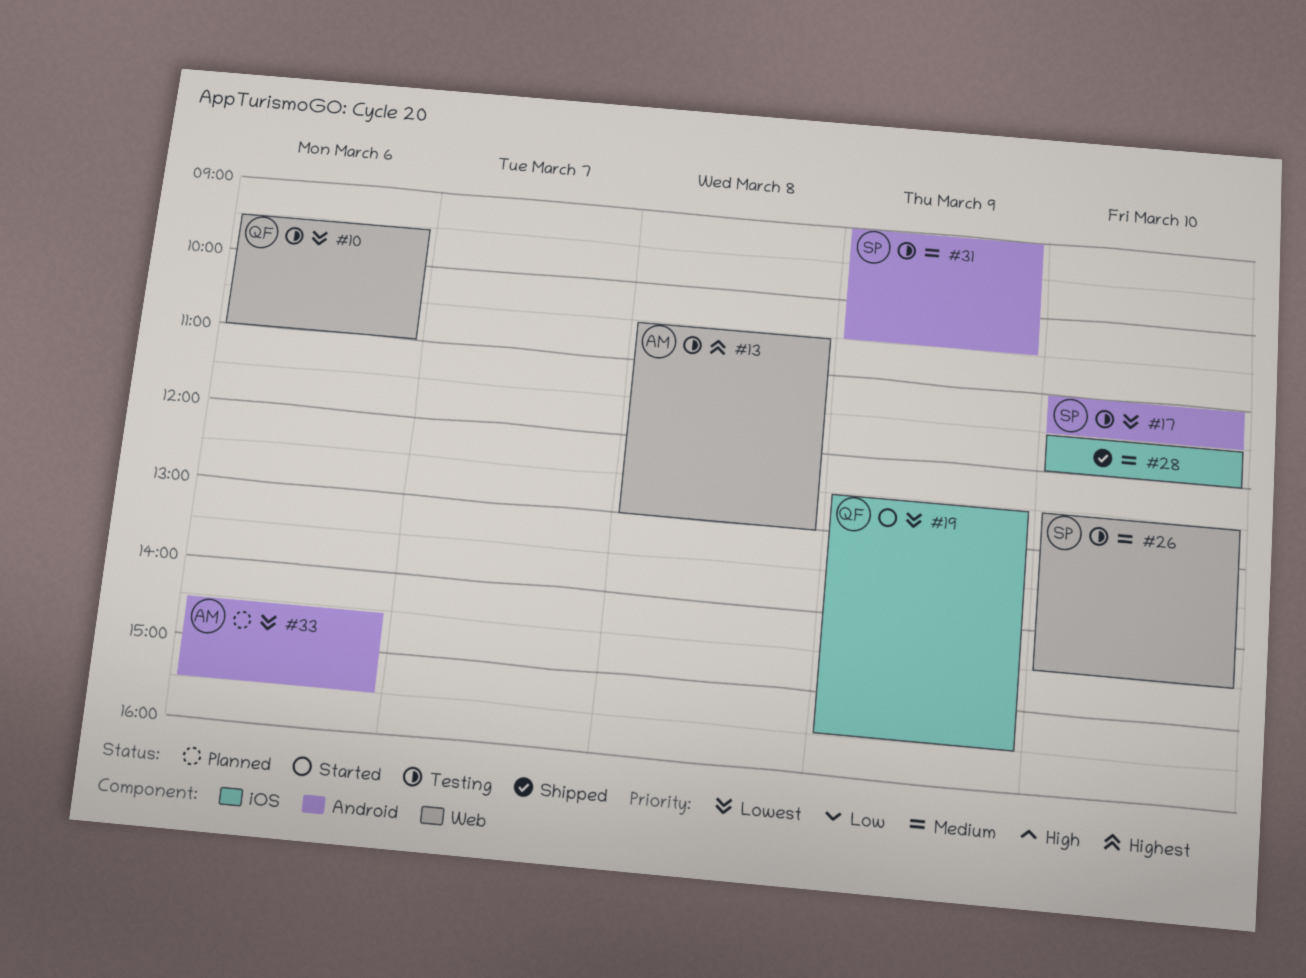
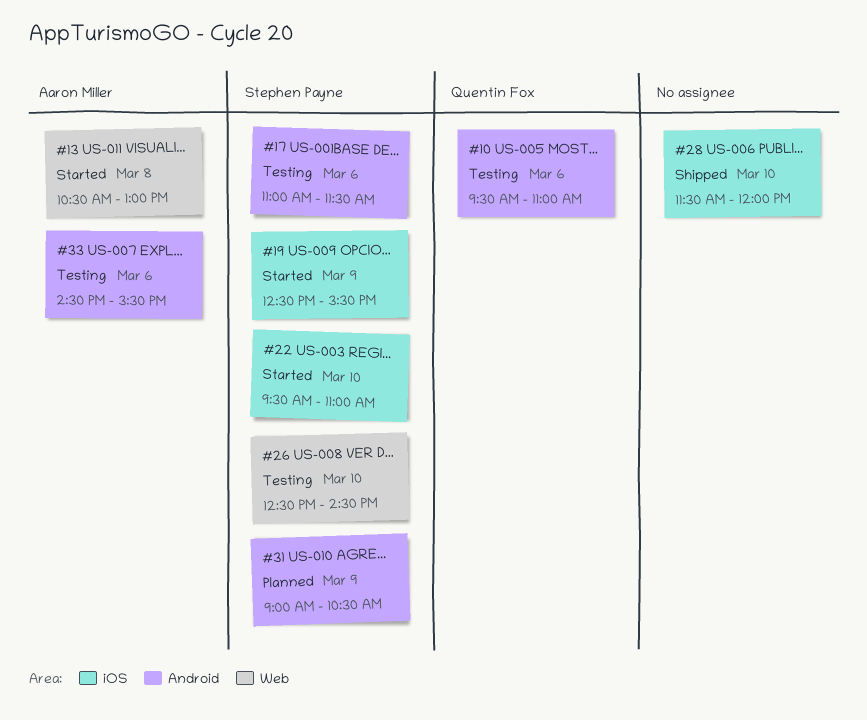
#10, label: Web -> Android
#13, status: Testing -> Started
#17, day: Mar 10 -> Mar 6
#19, owner: Quentin Fox -> Stephen Payne
#22: none -> present
#31, status: Testing -> Planned
#33, status: Planned -> Testing

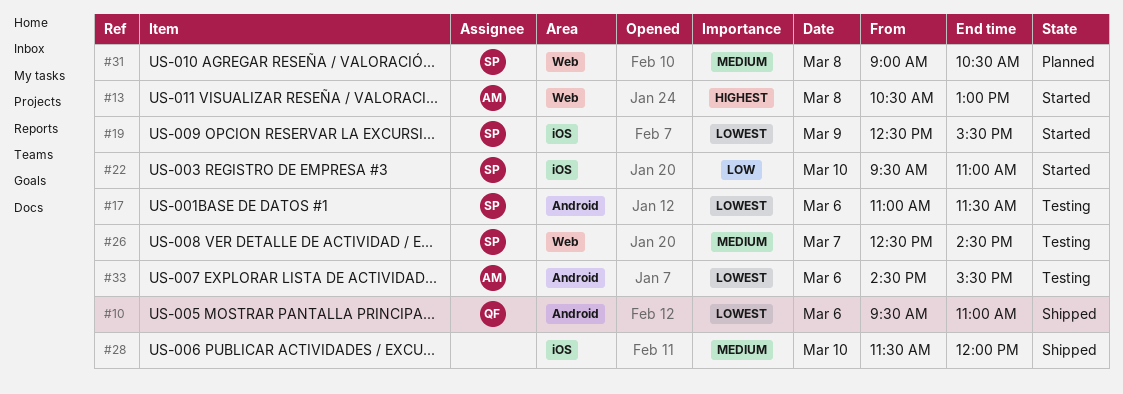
#10, status: Testing -> Shipped
#26, day: Mar 10 -> Mar 7
#31, label: Android -> Web
#31, day: Mar 9 -> Mar 8

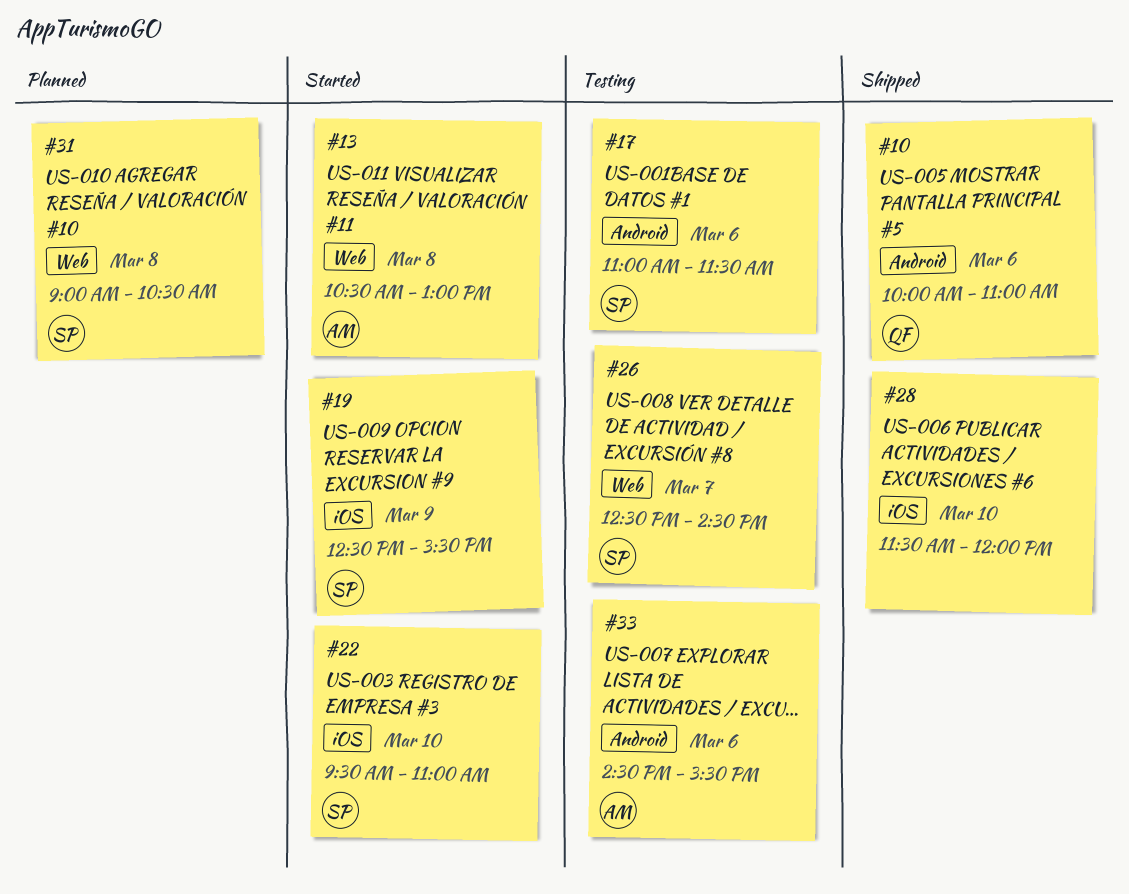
#10, begins: 09:30 -> 10:00

